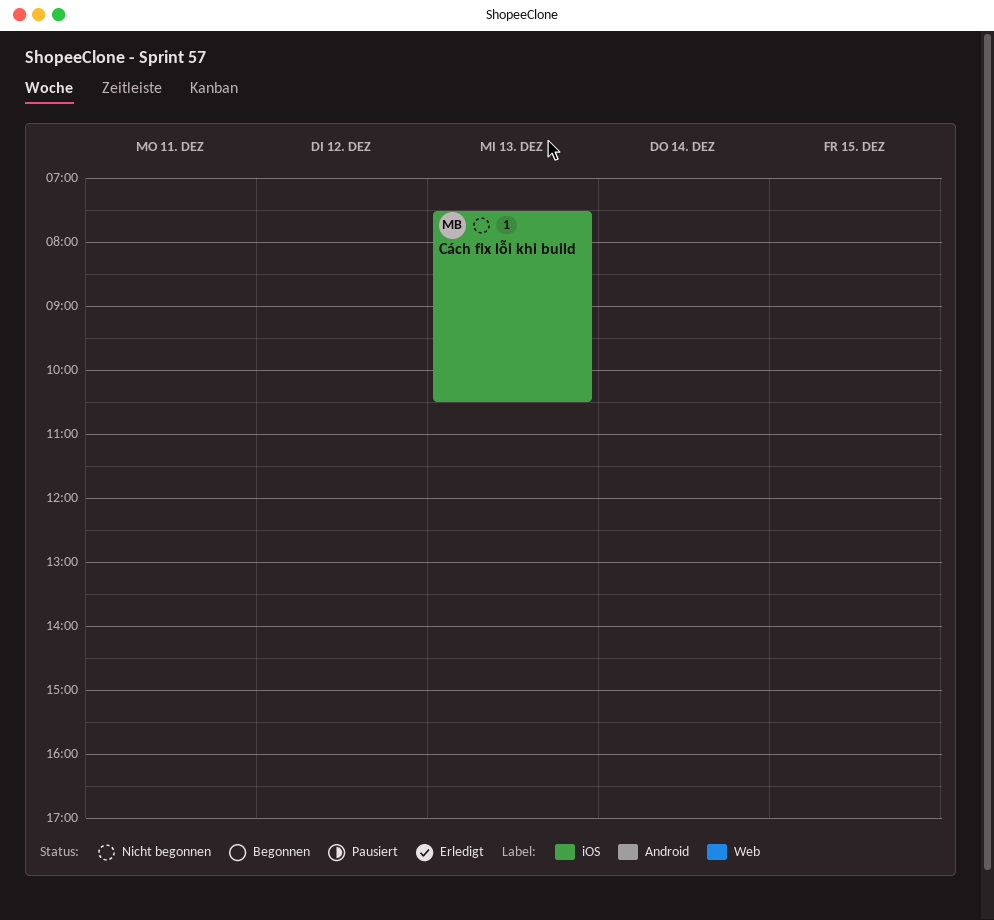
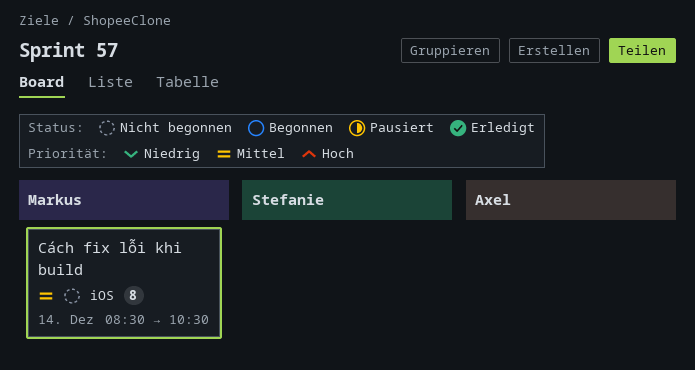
Cách fix lỗi khi build, estimate: 1 -> 8
Cách fix lỗi khi build, day: Dec 13 -> Dec 14
Cách fix lỗi khi build, begins: 07:30 -> 08:30

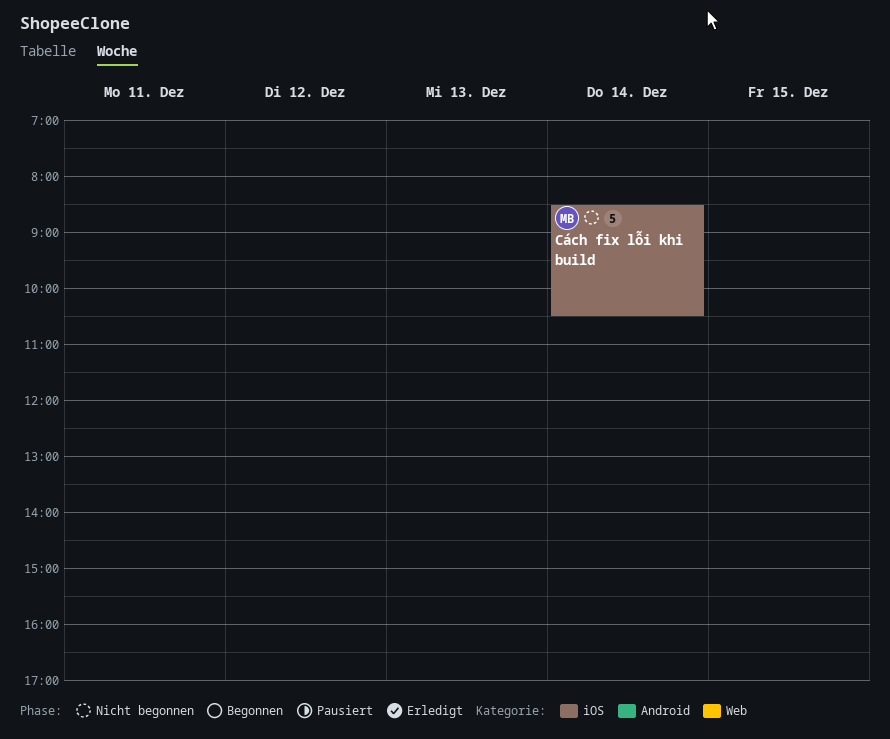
Cách fix lỗi khi build, estimate: 8 -> 5

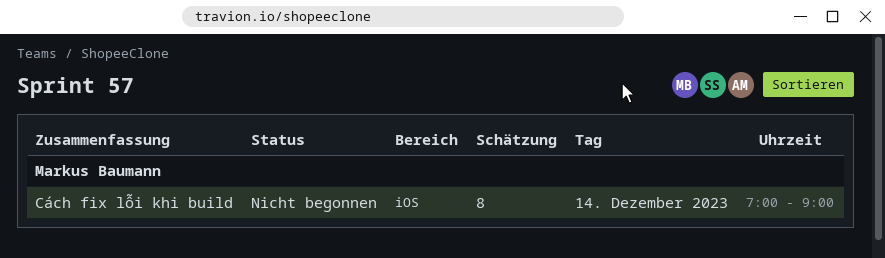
Cách fix lỗi khi build, estimate: 5 -> 8
Cách fix lỗi khi build, begins: 08:30 -> 07:00
Cách fix lỗi khi build, ends: 10:30 -> 09:00

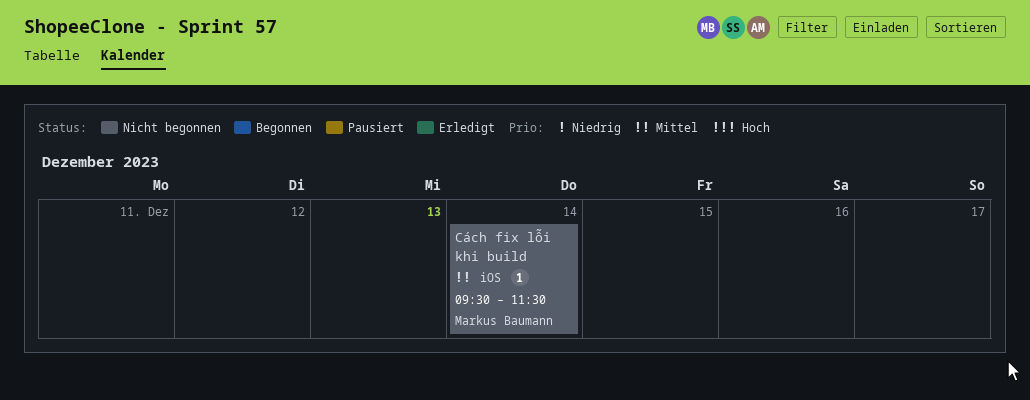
Cách fix lỗi khi build, estimate: 8 -> 1
Cách fix lỗi khi build, begins: 07:00 -> 09:30
Cách fix lỗi khi build, ends: 09:00 -> 11:30

